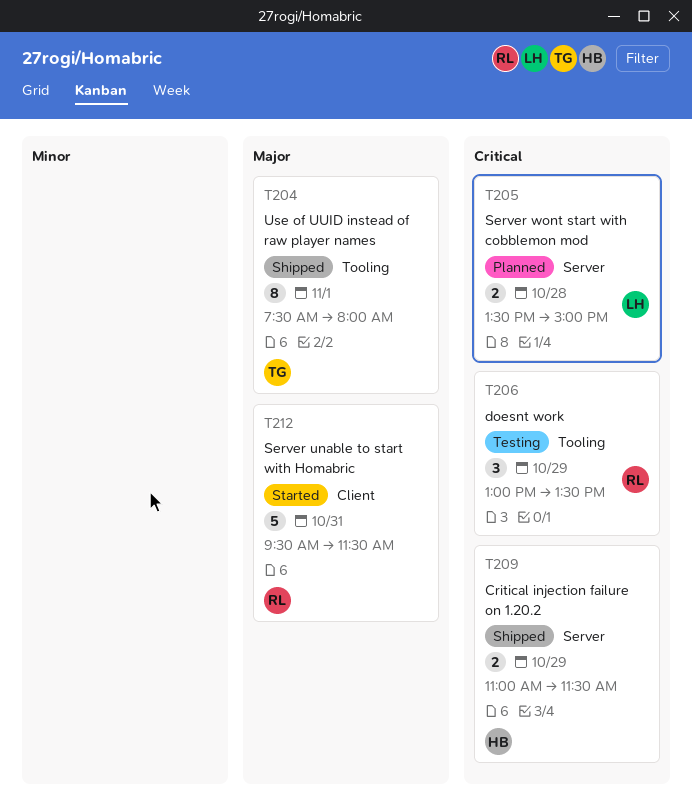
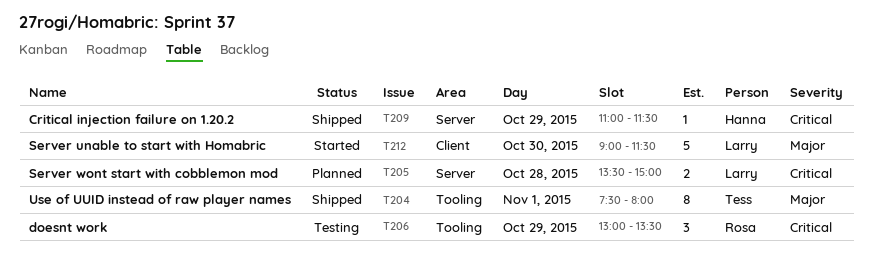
T209, estimate: 2 -> 1
T212, owner: Rosa -> Larry
T212, day: Oct 31 -> Oct 30
T212, begins: 09:30 -> 09:00

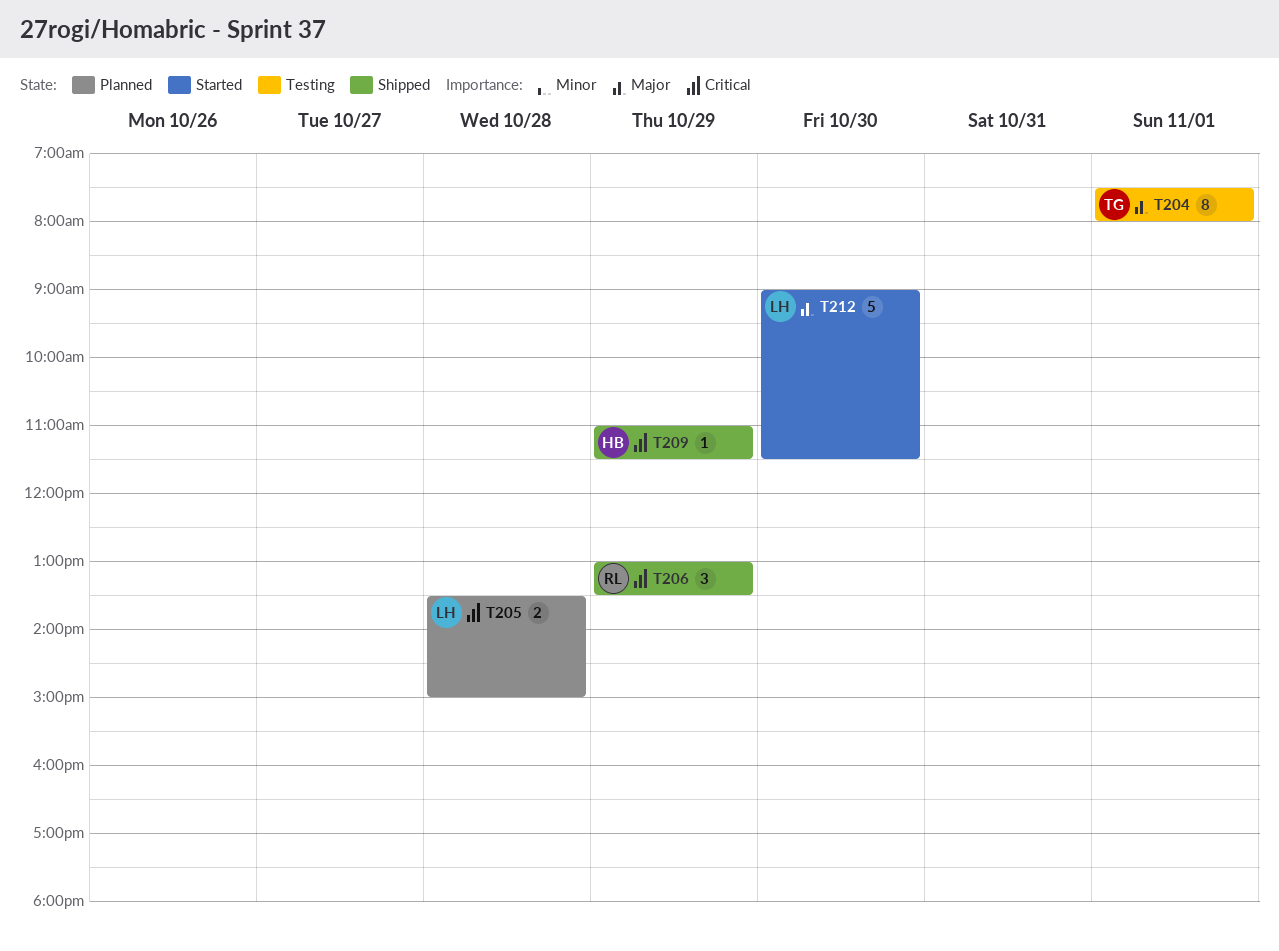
T204, status: Shipped -> Testing
T206, status: Testing -> Shipped

